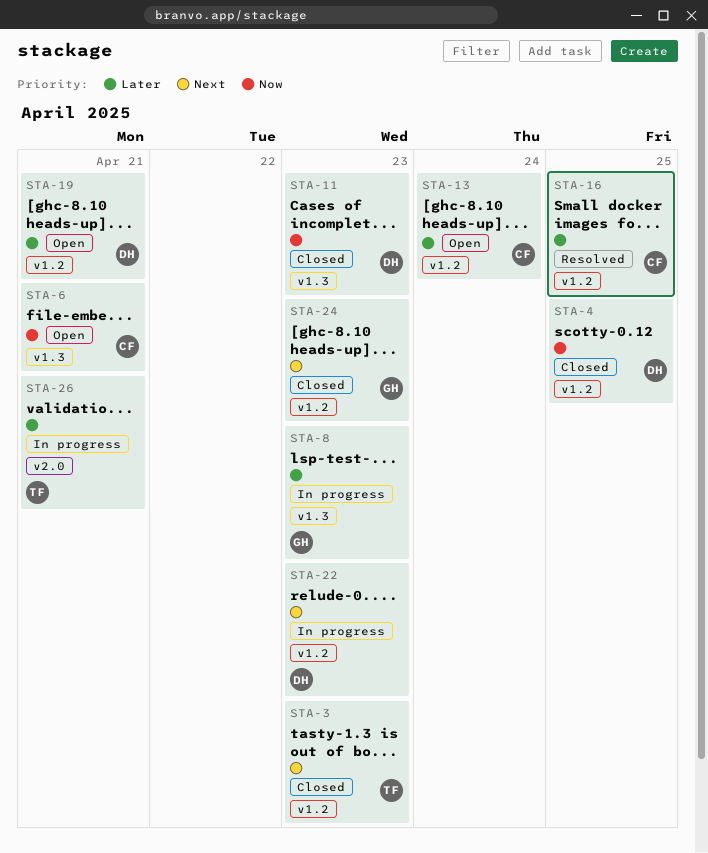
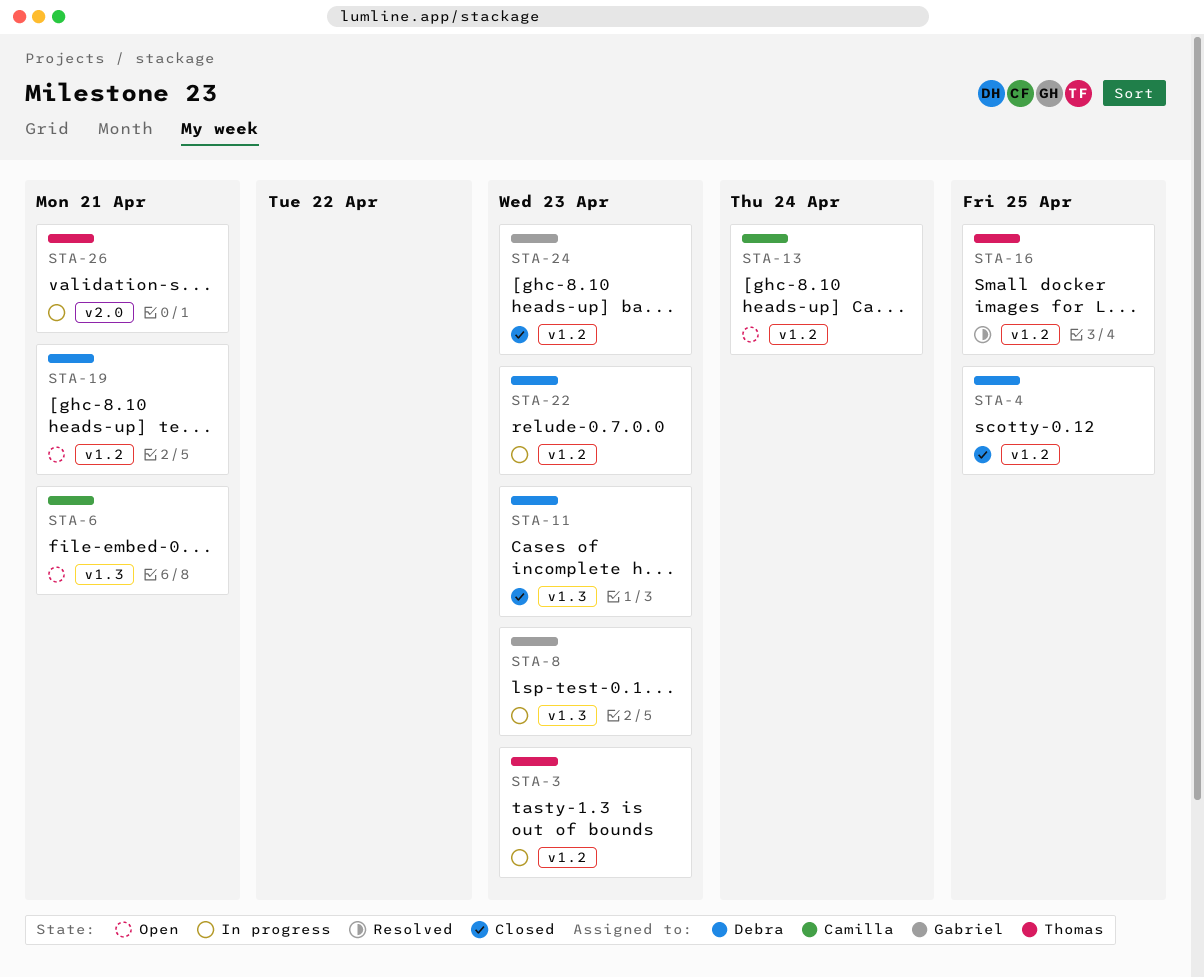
STA-3, status: Closed -> In progress
STA-16, owner: Camilla -> Thomas

